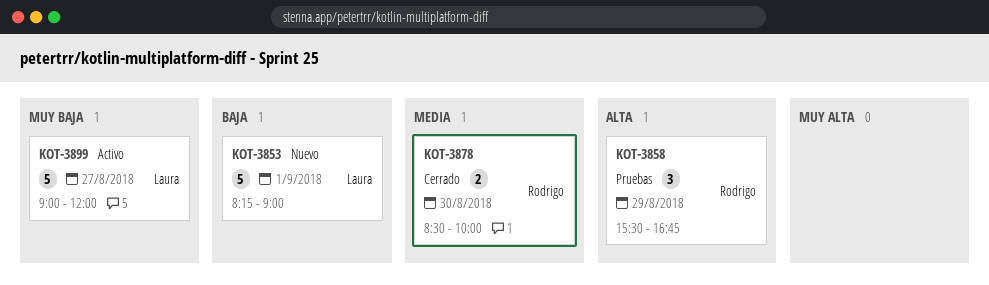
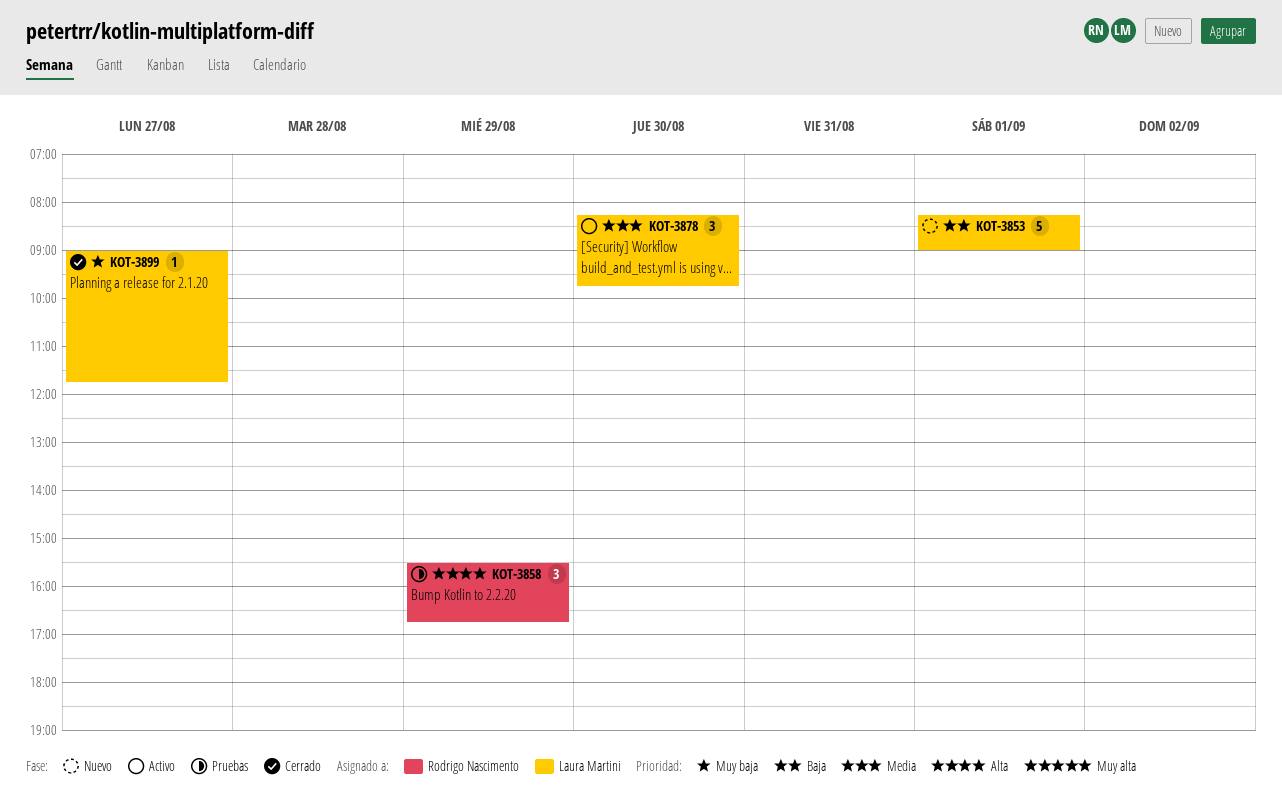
KOT-3878, status: Cerrado -> Activo
KOT-3878, owner: Rodrigo Nascimento -> Laura Martini
KOT-3878, estimate: 2 -> 3
KOT-3878, begins: 08:30 -> 08:15
KOT-3878, ends: 10:00 -> 09:45
KOT-3899, status: Activo -> Cerrado
KOT-3899, estimate: 5 -> 1
KOT-3899, ends: 12:00 -> 11:45

